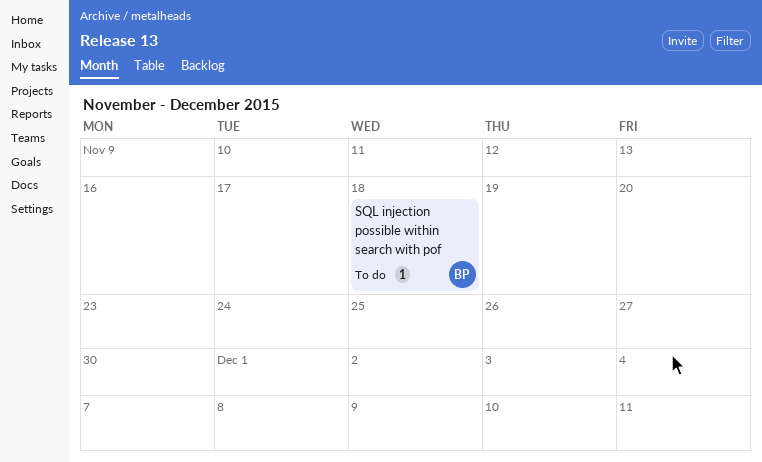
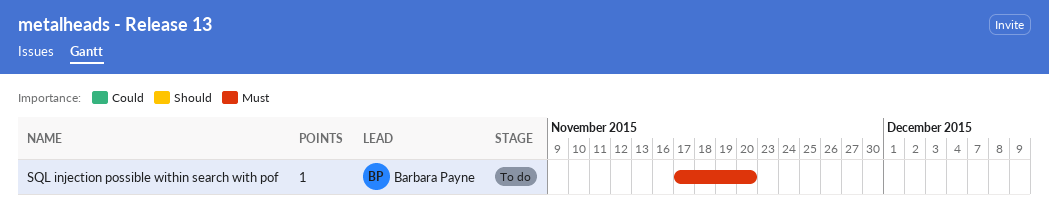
SQL injection possible within search with pof, due: Nov 18 -> Nov 20

